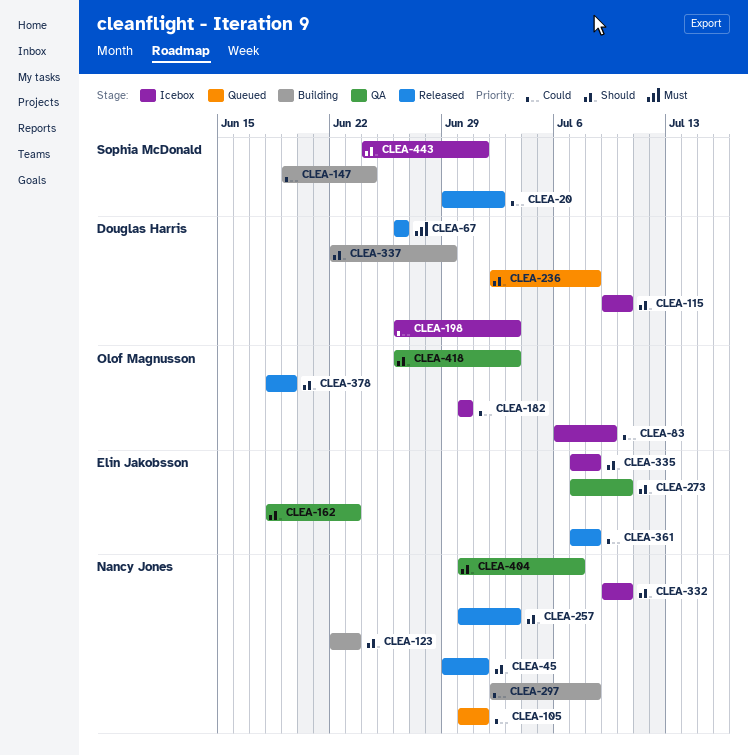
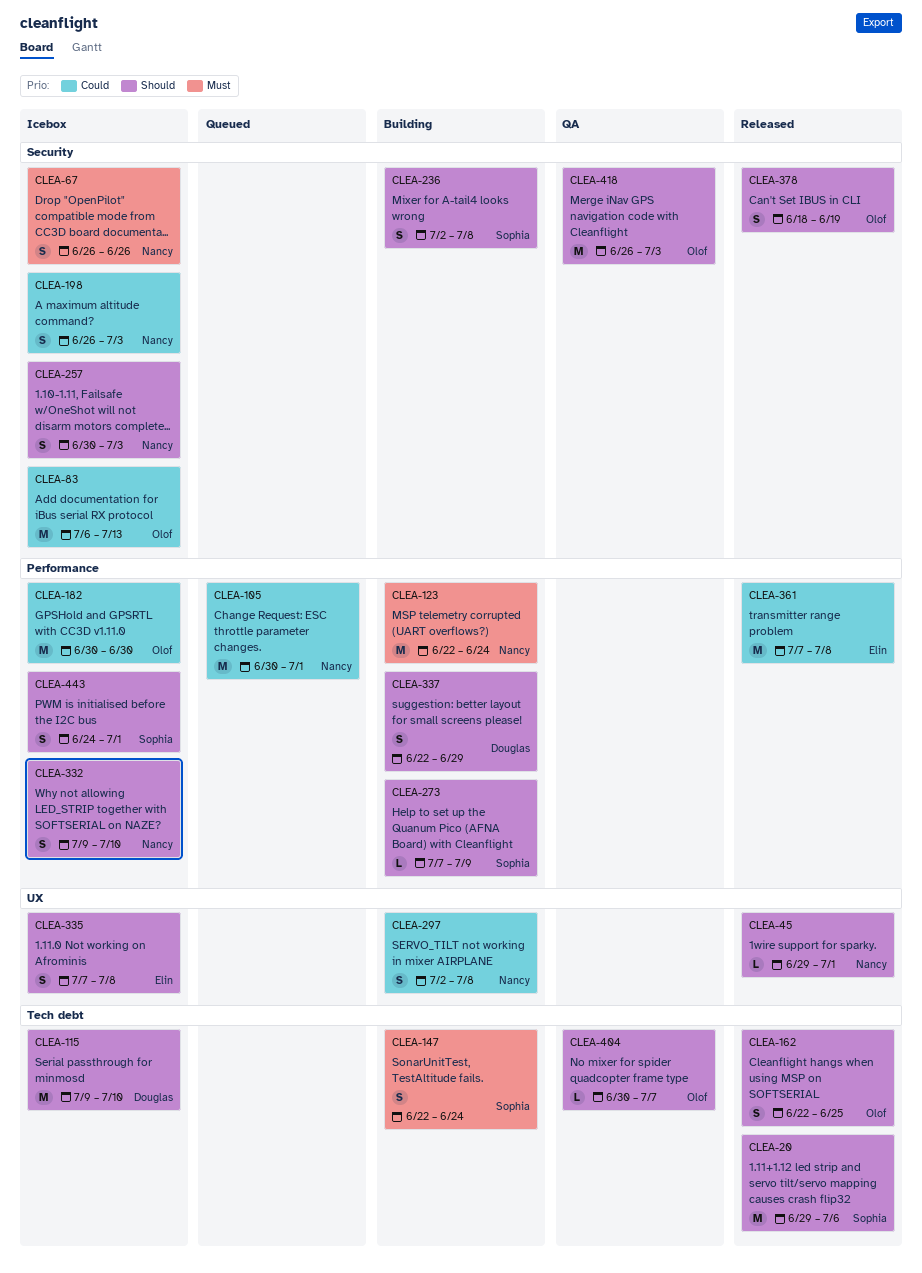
CLEA-20, priority: Could -> Should
CLEA-20, due: Jul 2 -> Jul 6
CLEA-67, status: Released -> Icebox
CLEA-67, owner: Douglas Harris -> Nancy Jones
CLEA-83, due: Jul 9 -> Jul 13
CLEA-123, priority: Should -> Must
CLEA-123, due: Jun 23 -> Jun 24
CLEA-147, priority: Could -> Must
CLEA-147, start: Jun 19 -> Jun 22
CLEA-162, status: QA -> Released
CLEA-162, owner: Elin Jakobsson -> Olof Magnusson
CLEA-162, start: Jun 18 -> Jun 22
CLEA-162, due: Jun 23 -> Jun 25
CLEA-198, owner: Douglas Harris -> Nancy Jones
CLEA-236, status: Queued -> Building
CLEA-236, owner: Douglas Harris -> Sophia McDonald
CLEA-257, status: Released -> Icebox
CLEA-273, status: QA -> Building
CLEA-273, owner: Elin Jakobsson -> Sophia McDonald
CLEA-273, due: Jul 10 -> Jul 9
CLEA-404, owner: Nancy Jones -> Olof Magnusson

